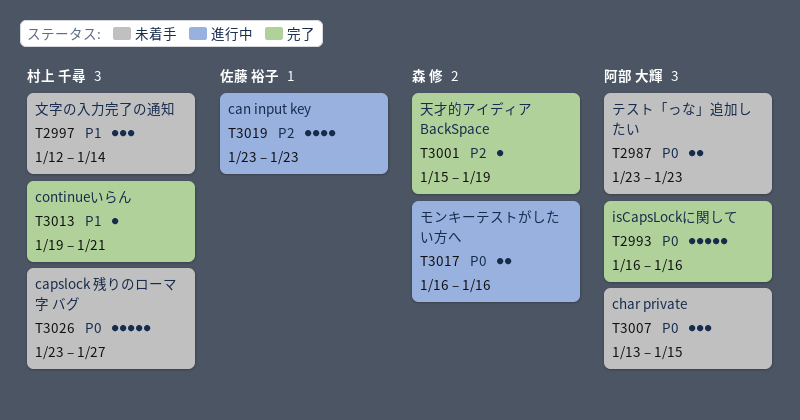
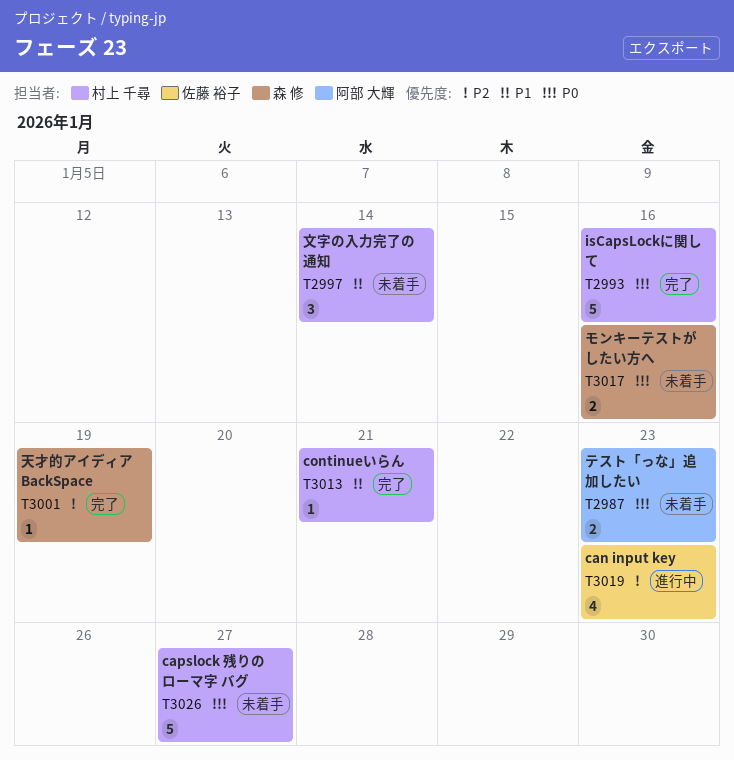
T2993, owner: 阿部 大輝 -> 村上 千尋
T3007: present -> none
T3017, status: 進行中 -> 未着手

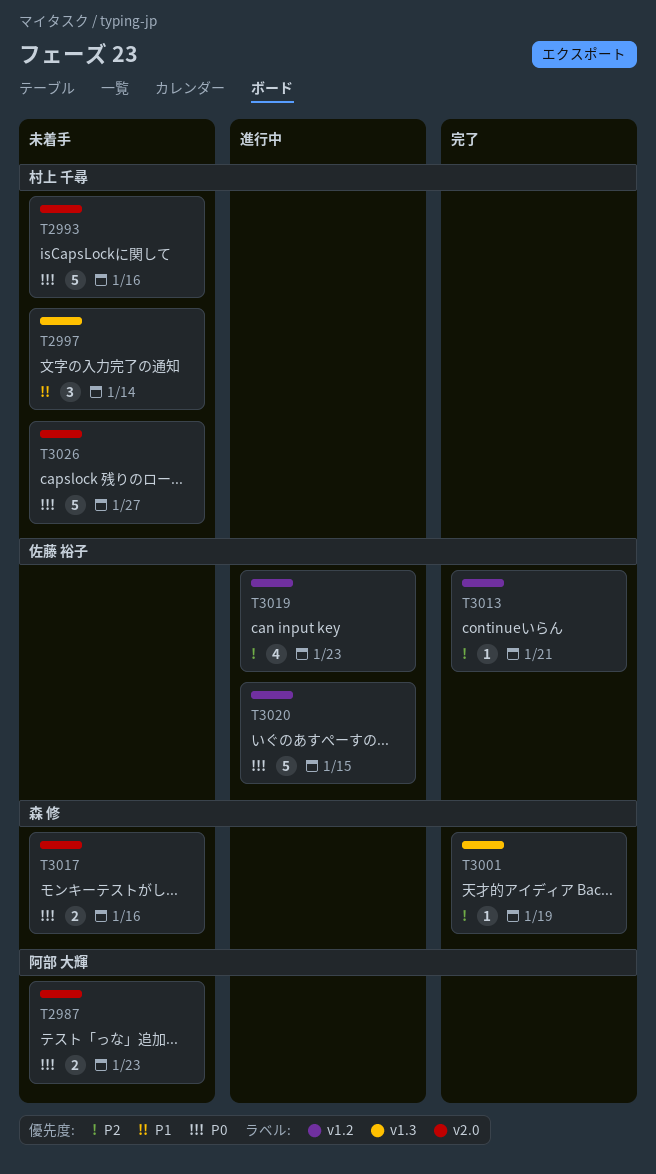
T2993, status: 完了 -> 未着手
T3013, owner: 村上 千尋 -> 佐藤 裕子
T3013, priority: P1 -> P2
T3020: none -> present

